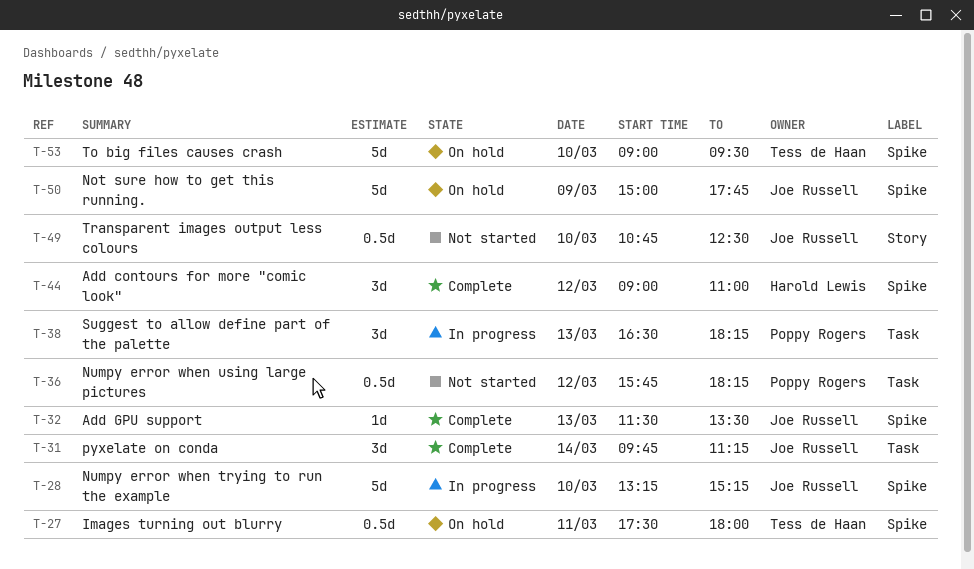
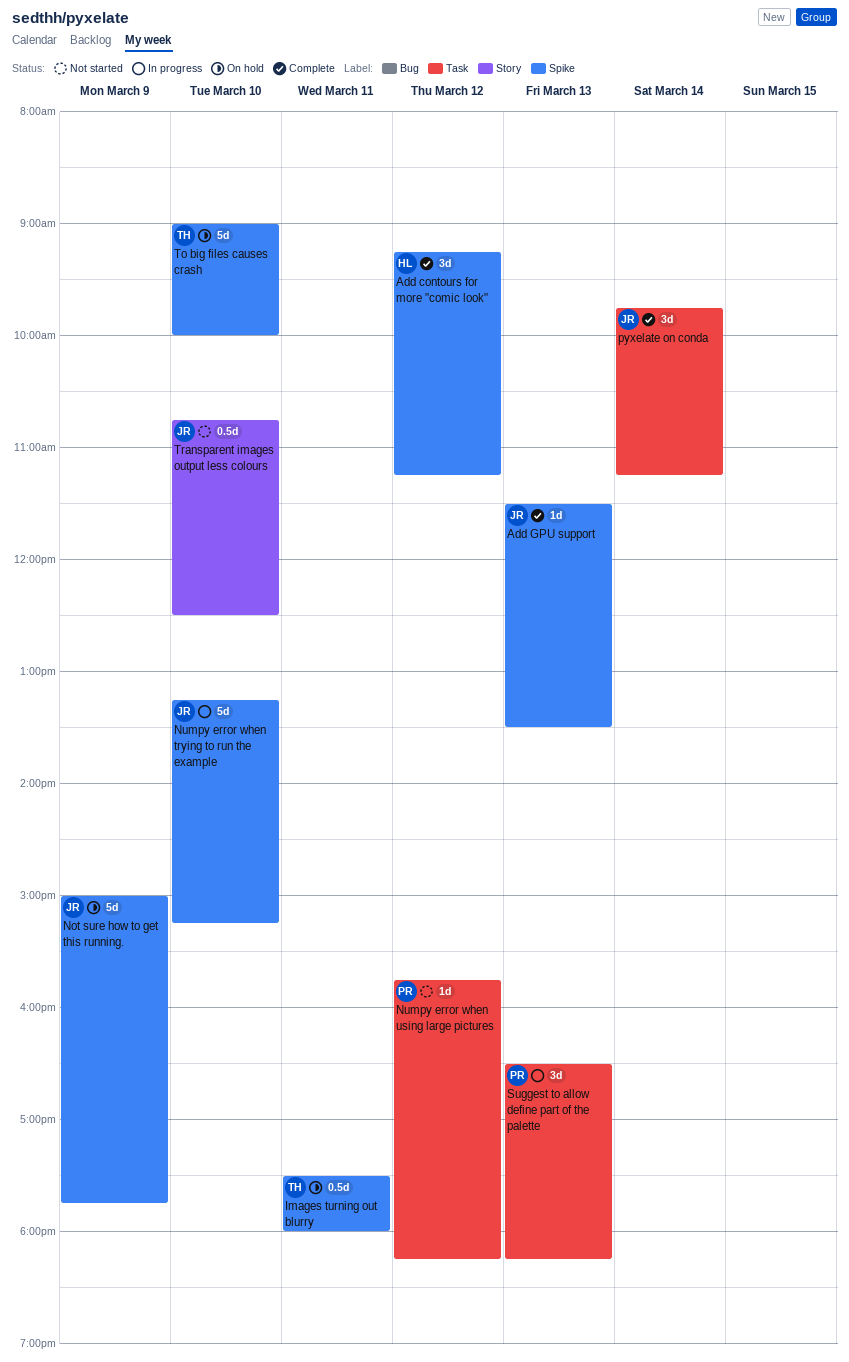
Add contours for more "comic look", begins: 09:00 -> 09:15
Add contours for more "comic look", ends: 11:00 -> 11:15
Numpy error when using large pictures, estimate: 0.5d -> 1d
To big files causes crash, ends: 09:30 -> 10:00

